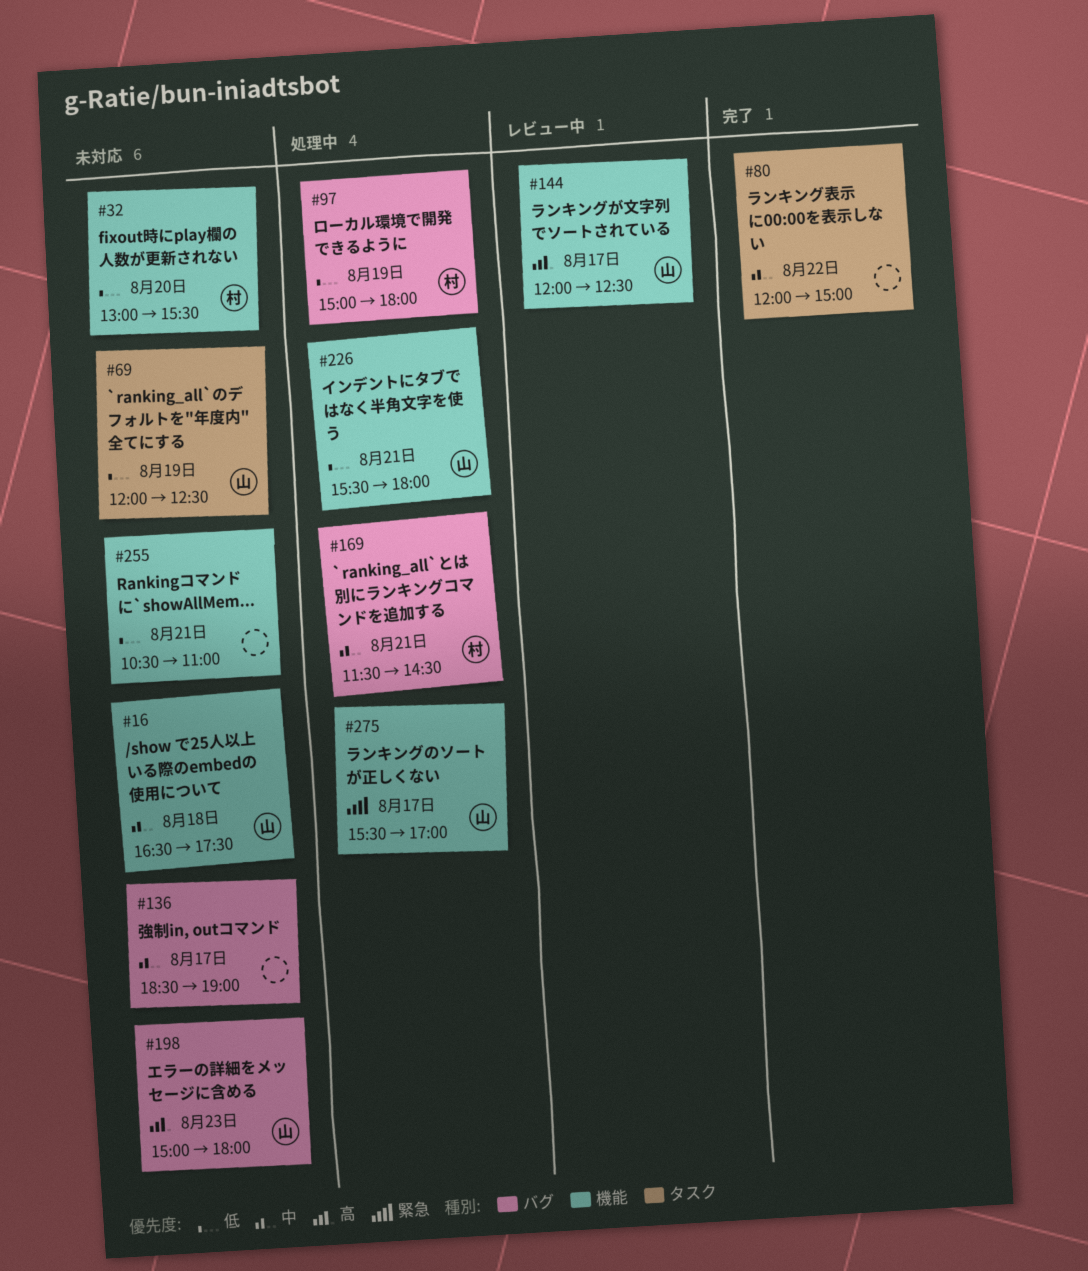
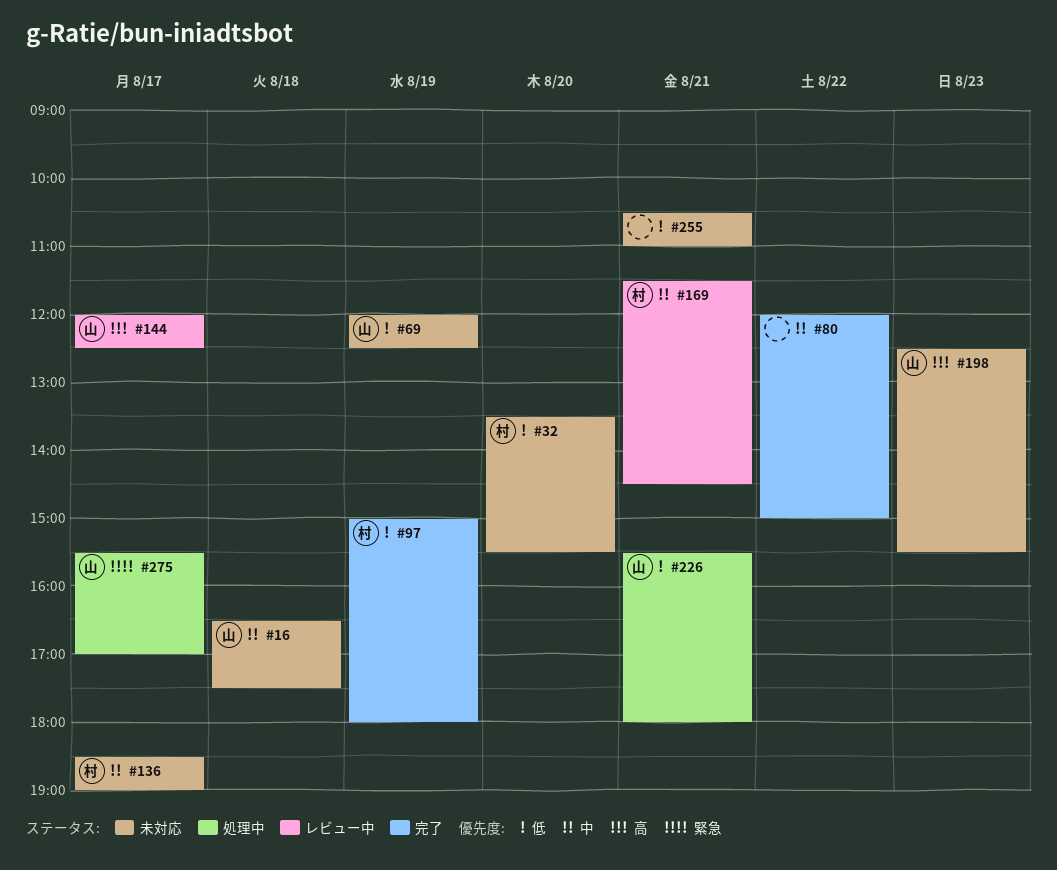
#32, begins: 13:00 -> 13:30
#97, status: 処理中 -> 完了
#136, owner: none -> 村
#169, status: 処理中 -> レビュー中
#198, begins: 15:00 -> 12:30
#198, ends: 18:00 -> 15:30

